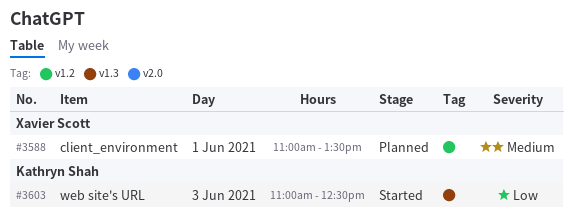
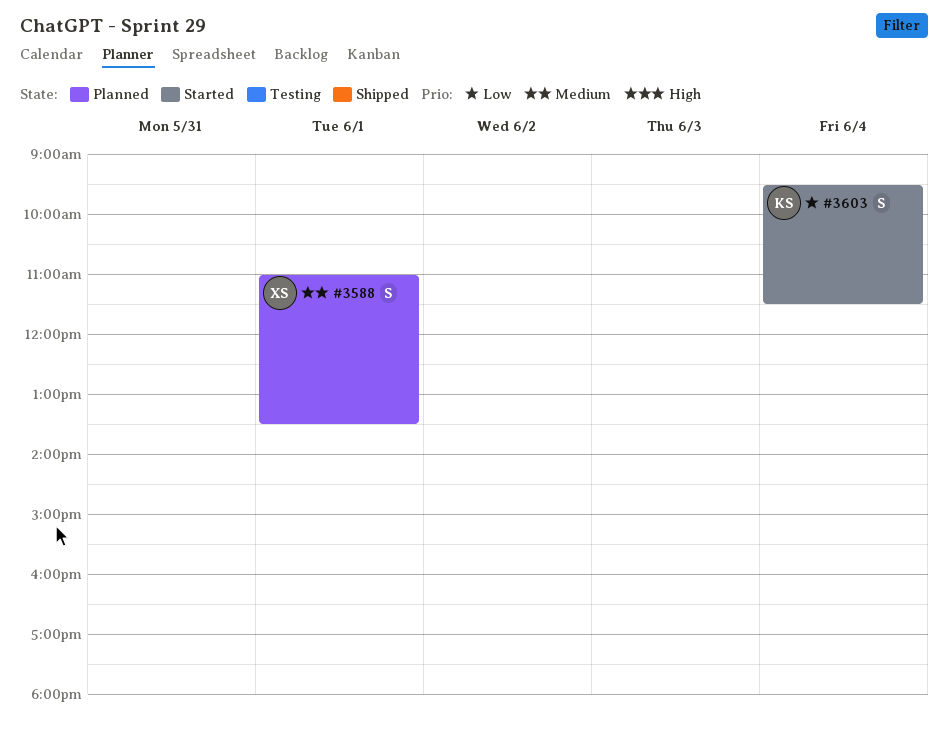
#3603, day: Jun 3 -> Jun 4
#3603, begins: 11:00 -> 09:30
#3603, ends: 12:30 -> 11:30

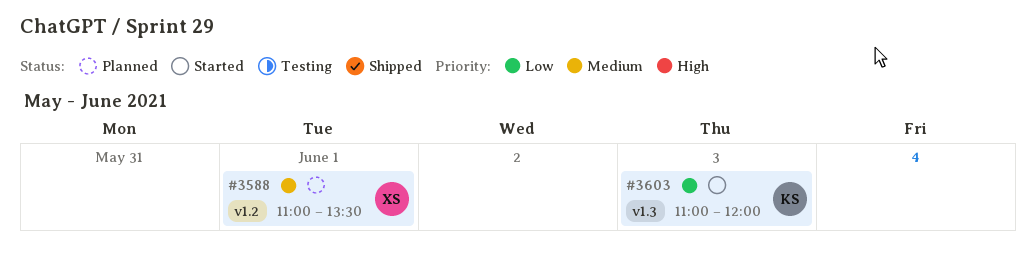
#3603, day: Jun 4 -> Jun 3
#3603, begins: 09:30 -> 11:00
#3603, ends: 11:30 -> 12:00

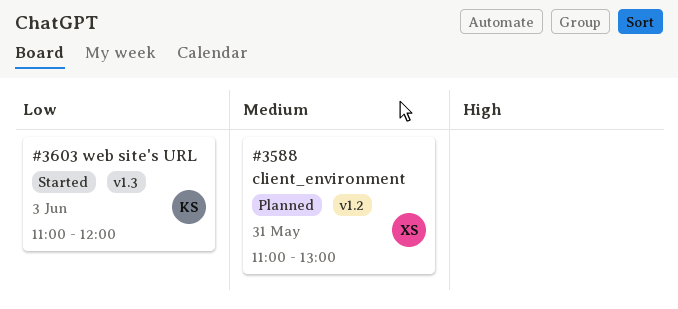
#3588, day: Jun 1 -> May 31
#3588, ends: 13:30 -> 13:00

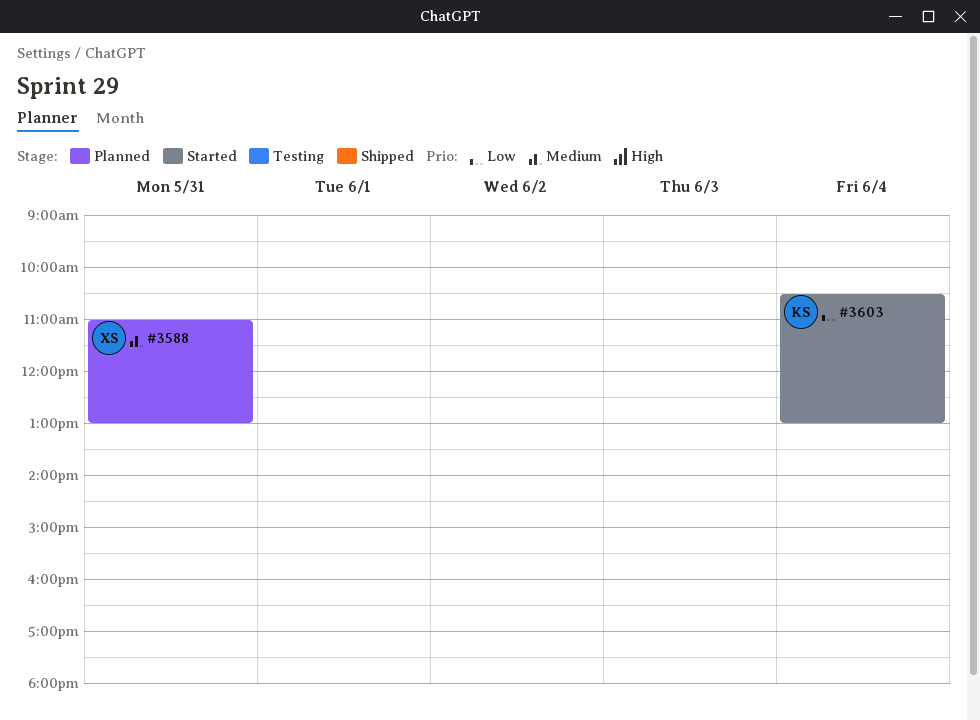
#3603, day: Jun 3 -> Jun 4
#3603, begins: 11:00 -> 10:30
#3603, ends: 12:00 -> 13:00

